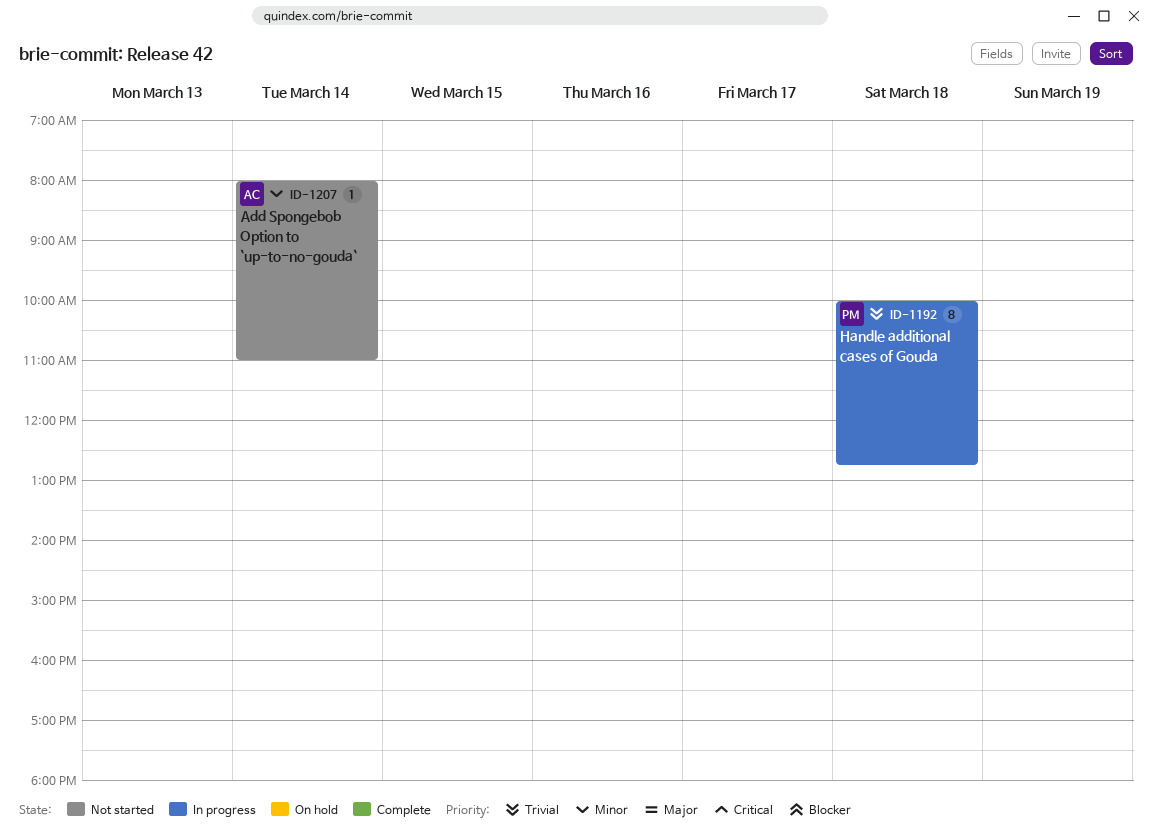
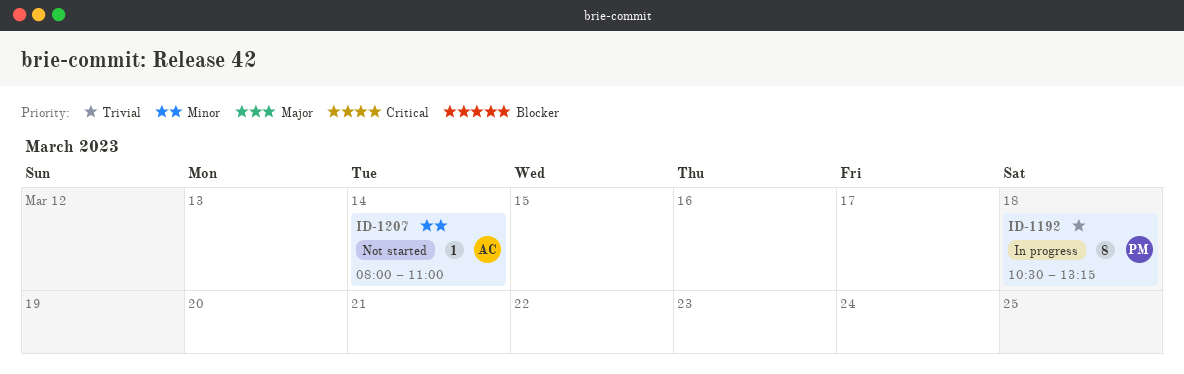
ID-1192, begins: 10:00 -> 10:30
ID-1192, ends: 12:45 -> 13:15

